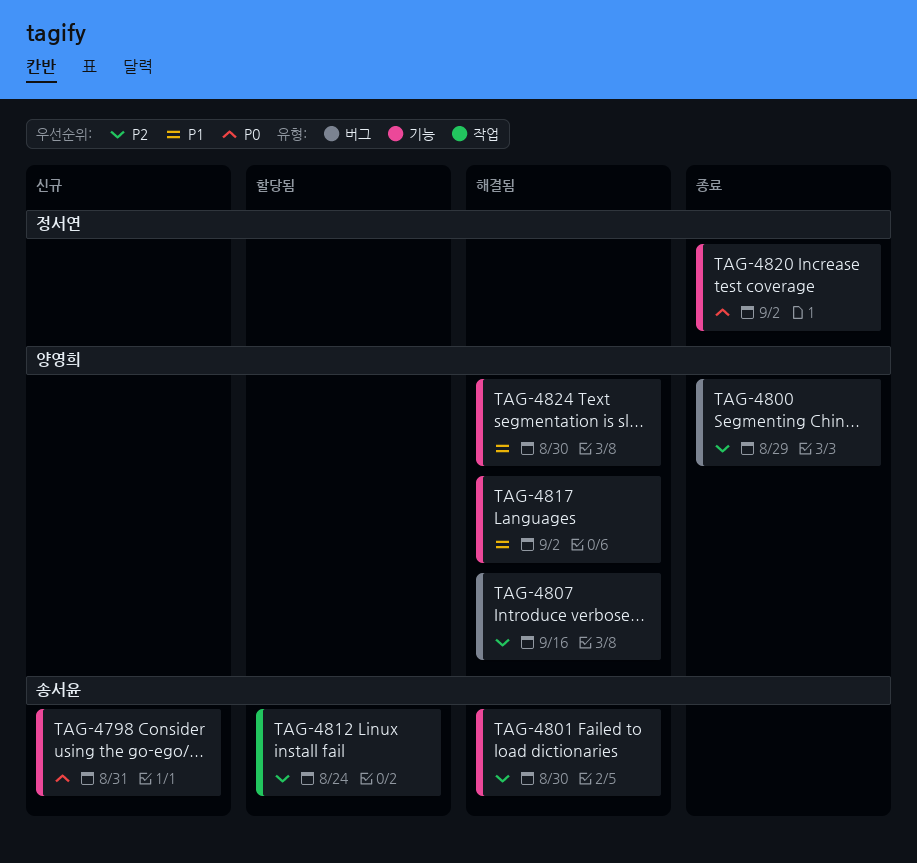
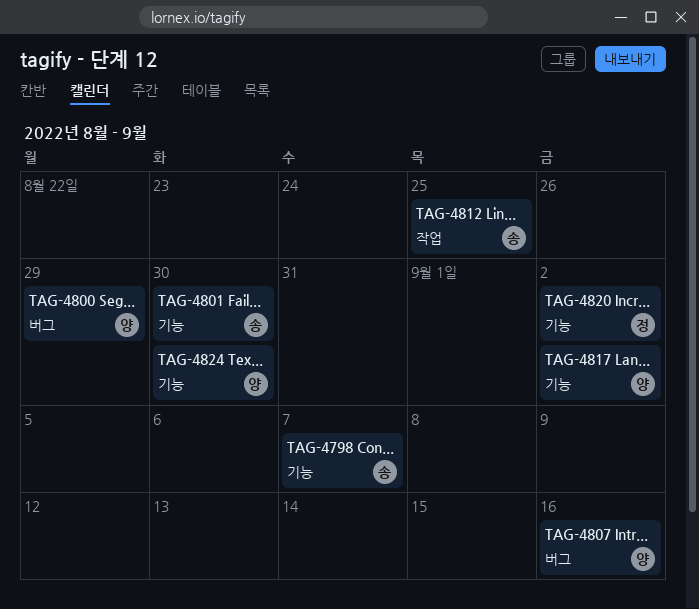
TAG-4798, due: Aug 31 -> Sep 7
TAG-4812, due: Aug 24 -> Aug 25

